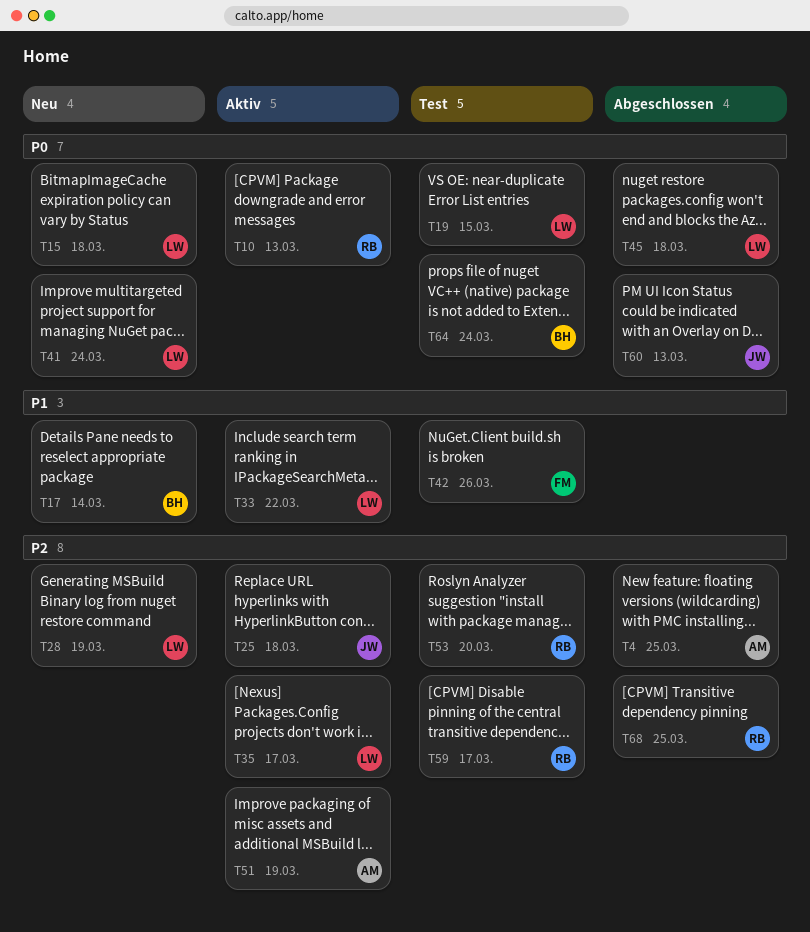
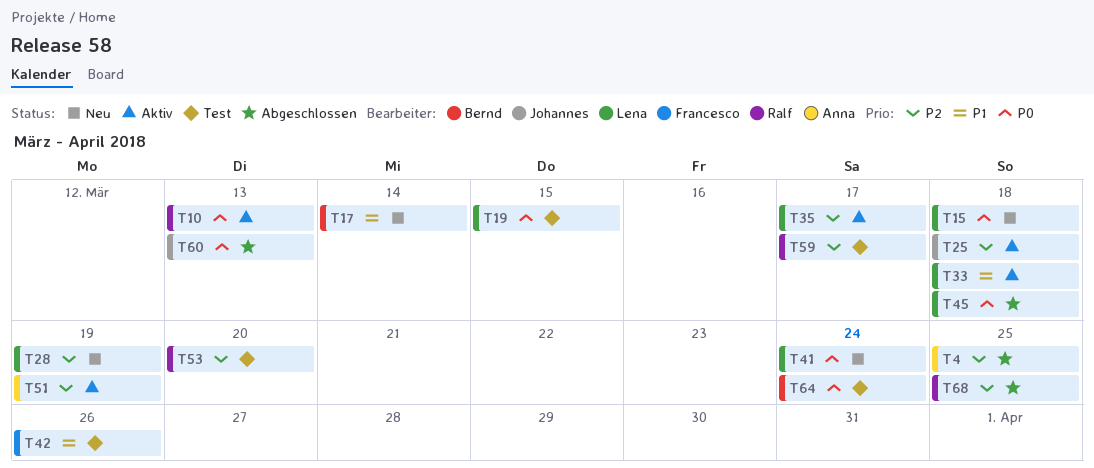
T33, due: Mar 22 -> Mar 18

